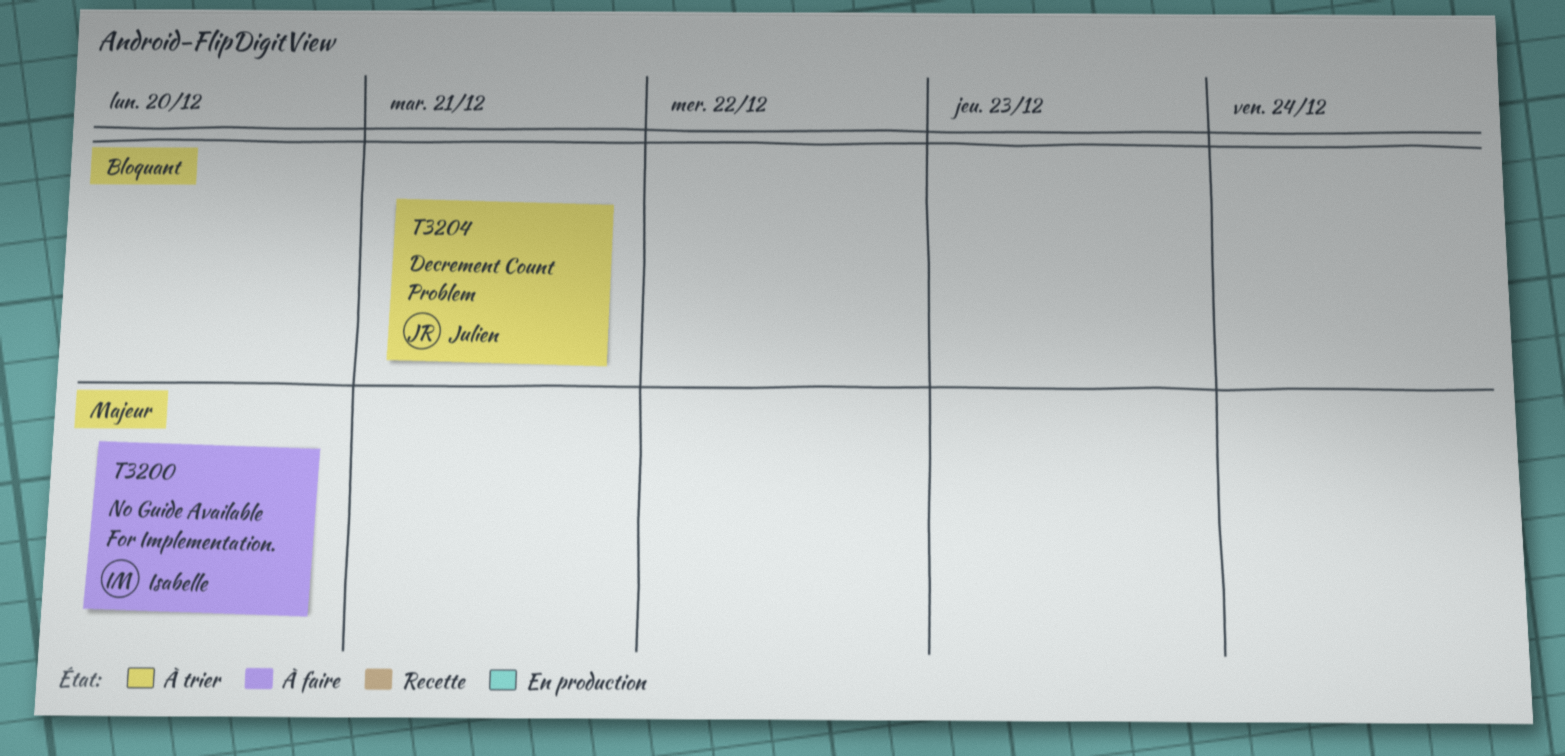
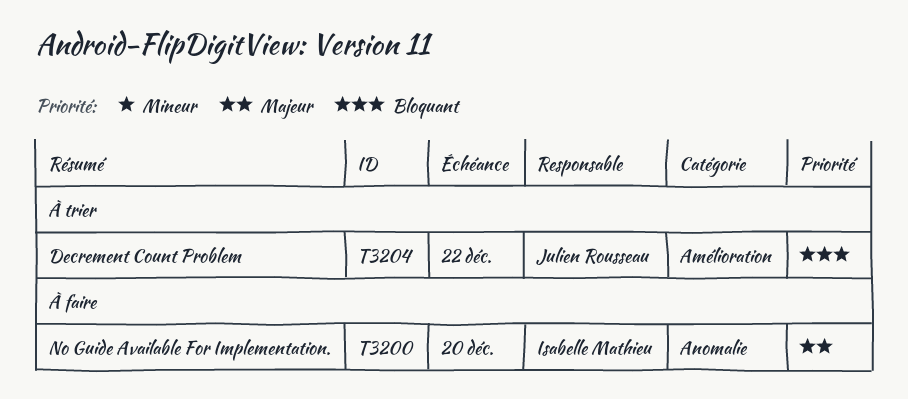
T3204, due: Dec 21 -> Dec 22

